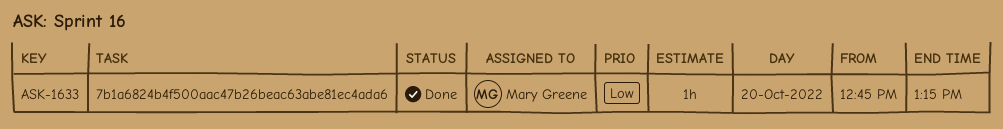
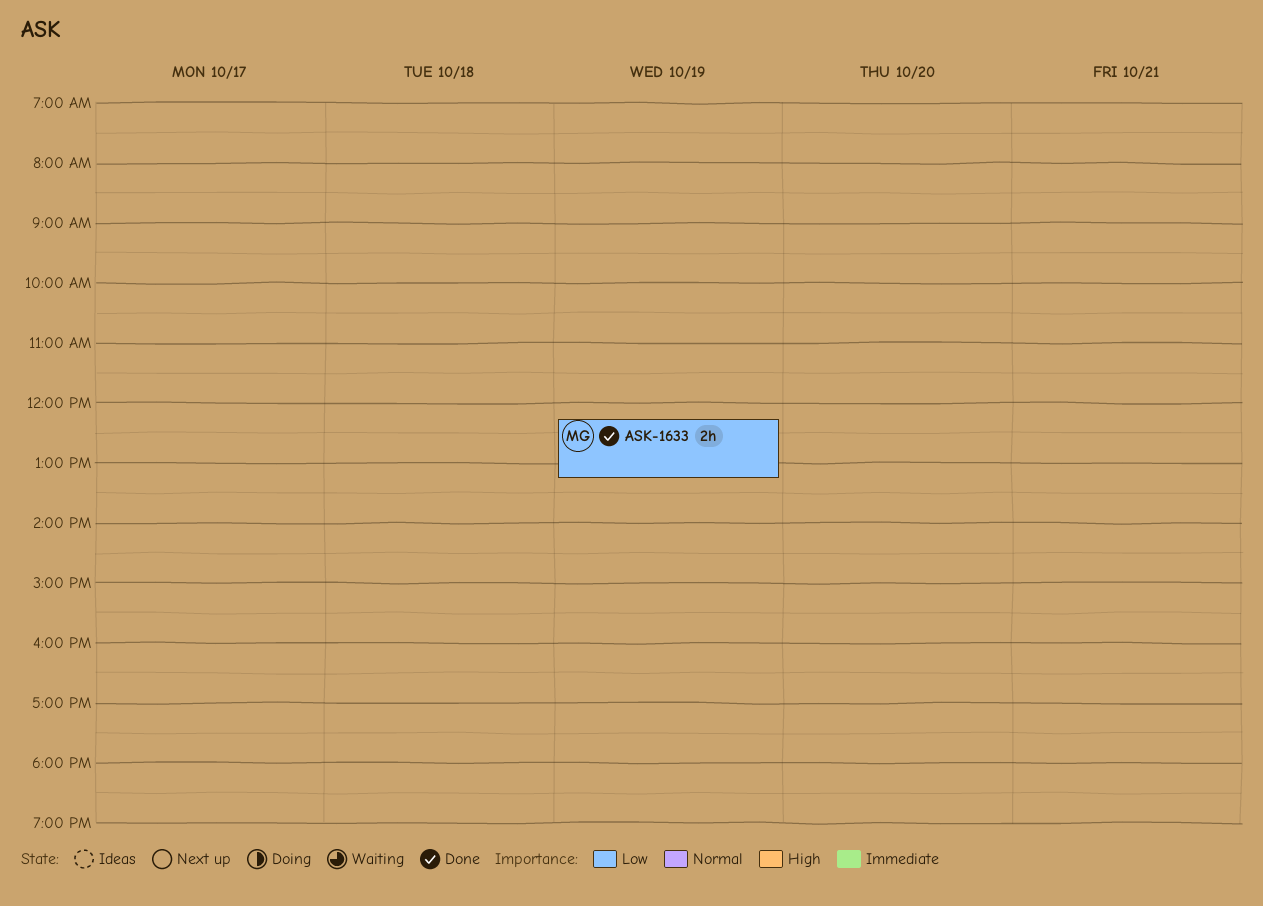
ASK-1633, estimate: 1h -> 2h
ASK-1633, day: Oct 20 -> Oct 19
ASK-1633, begins: 12:45 -> 12:15

